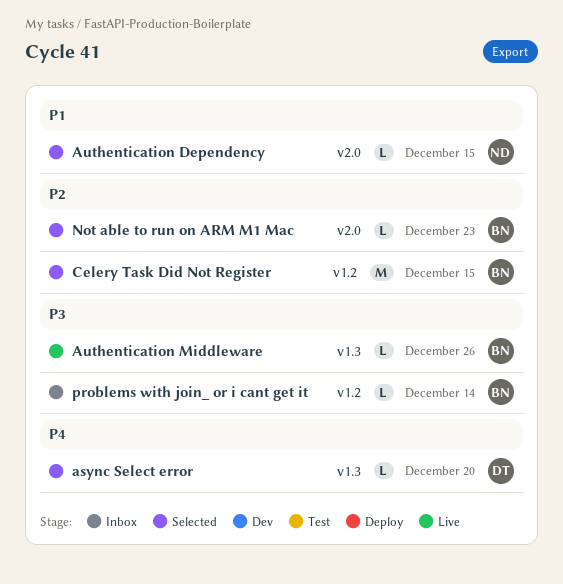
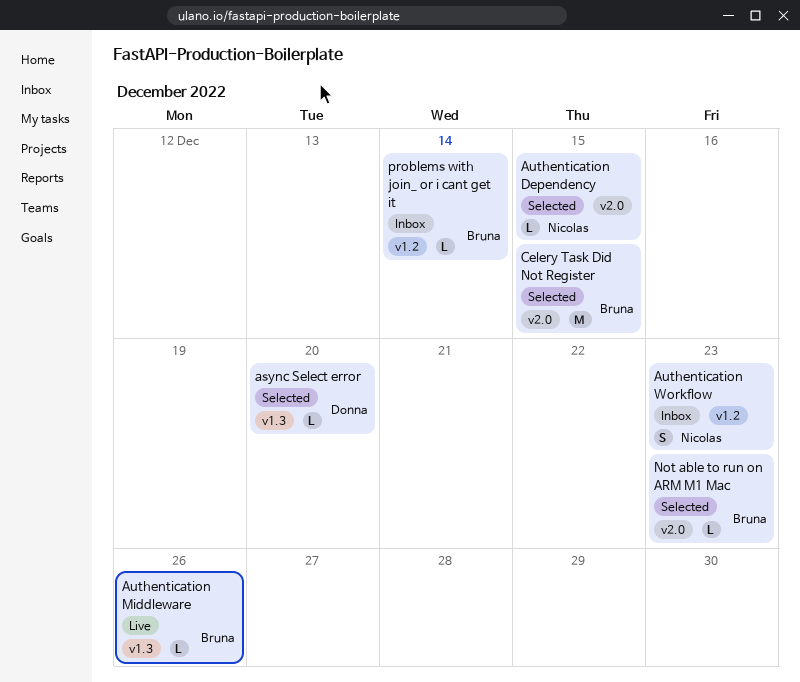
Authentication Workflow: none -> present
Celery Task Did Not Register, label: v1.2 -> v2.0

